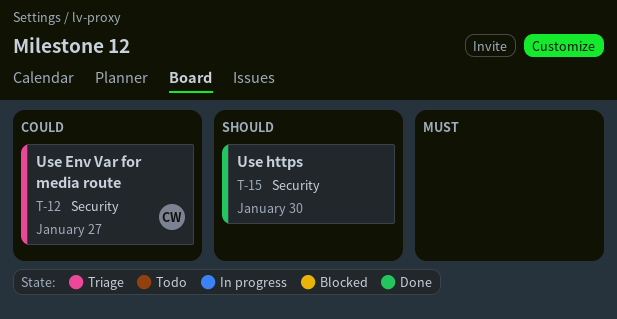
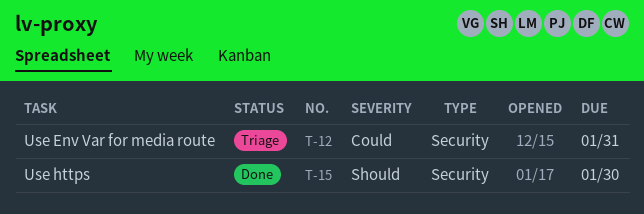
T-12, due: Jan 27 -> Jan 31

